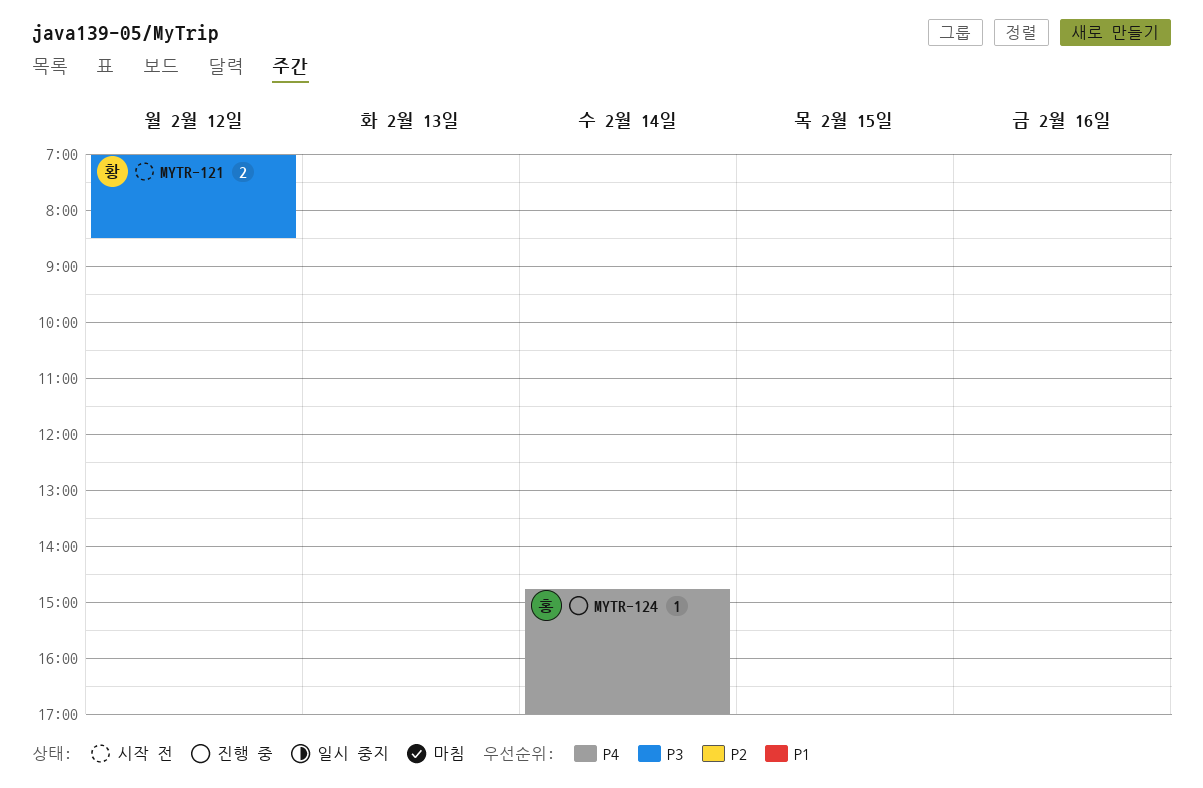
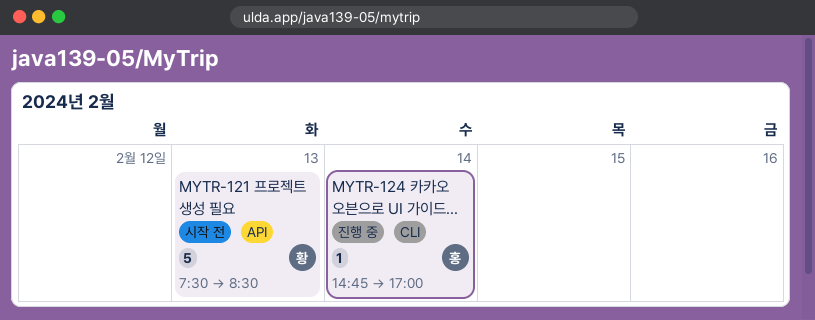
MYTR-121, estimate: 2 -> 5
MYTR-121, day: Feb 12 -> Feb 13
MYTR-121, begins: 07:00 -> 07:30

